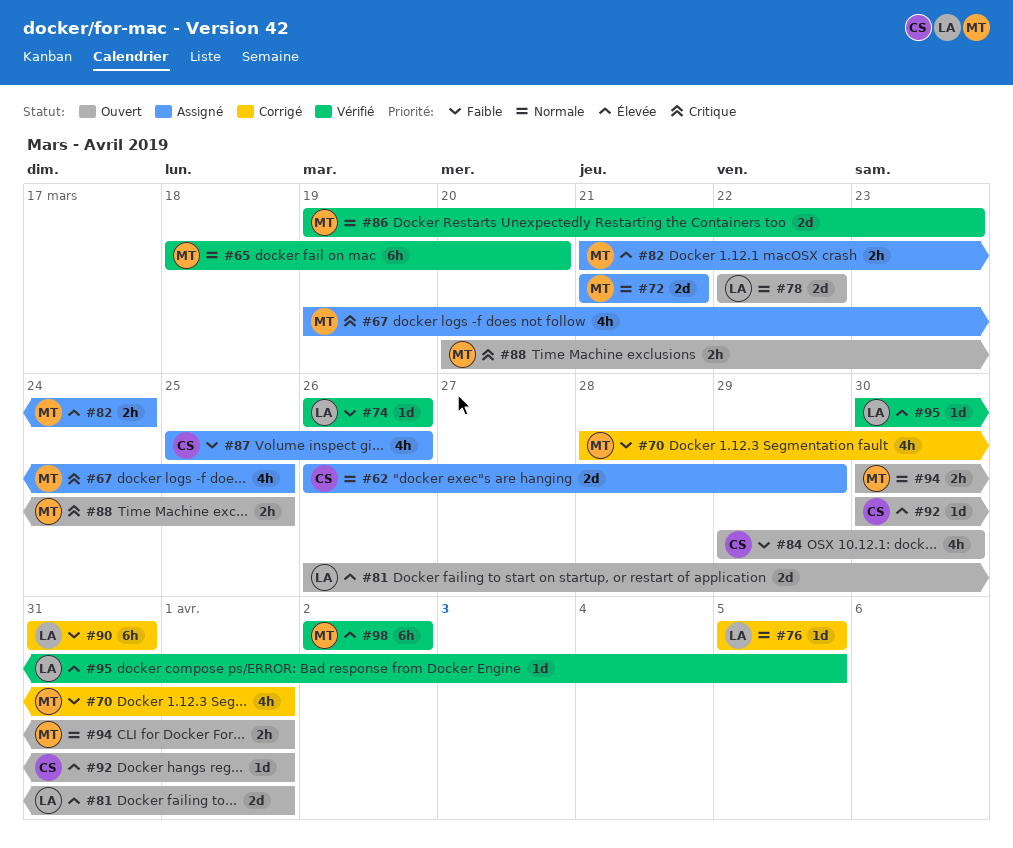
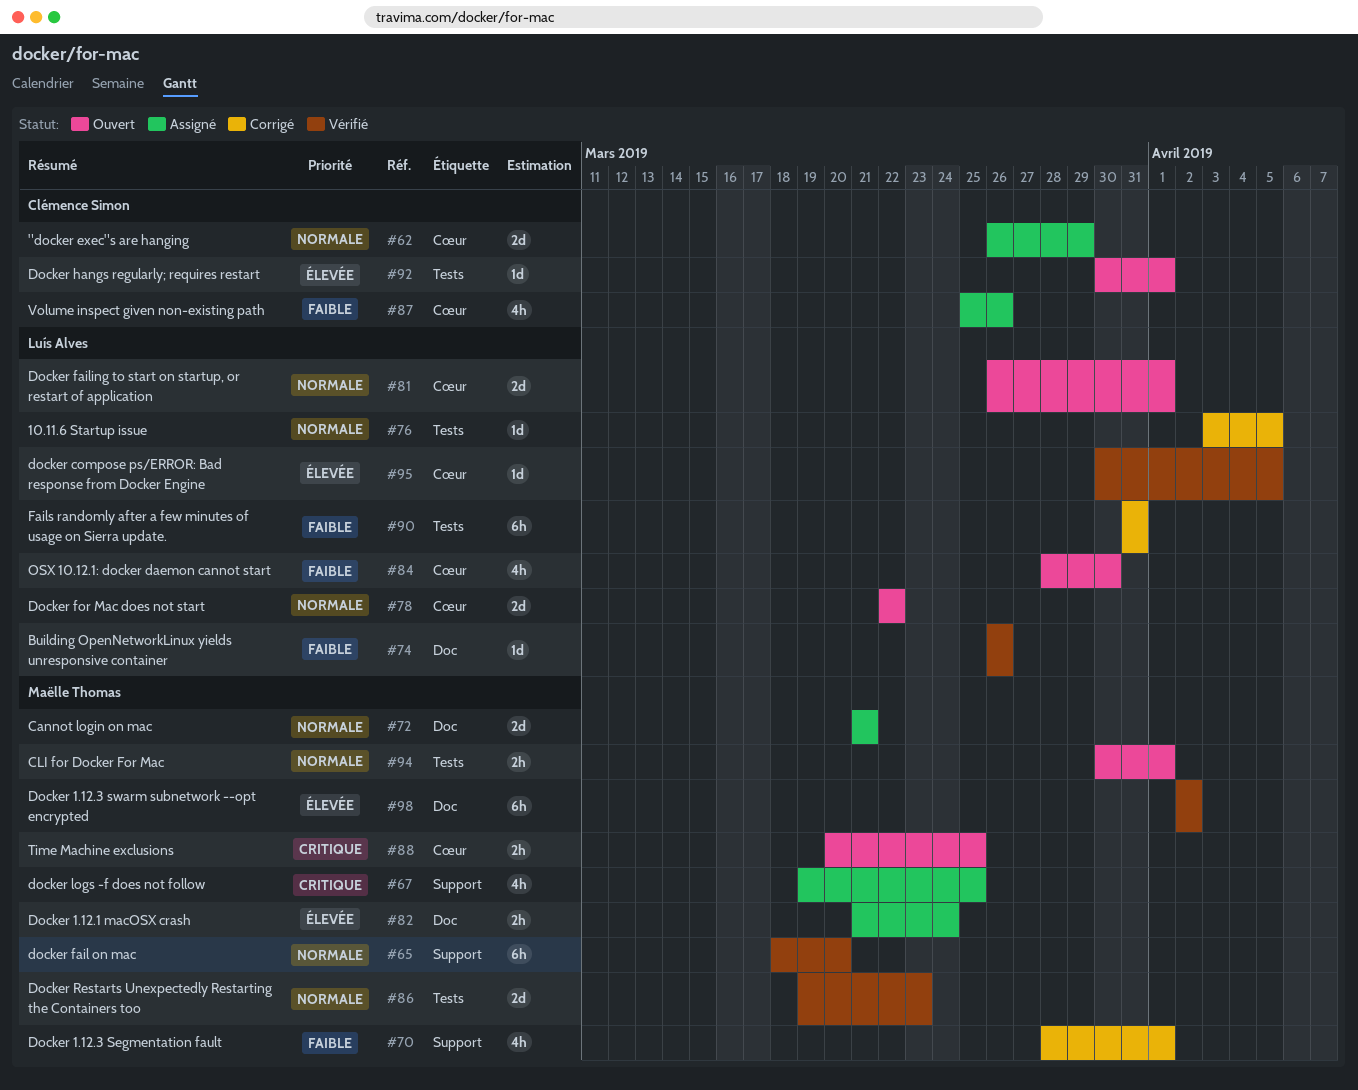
#76, start: Apr 5 -> Apr 3
#81, priority: Élevée -> Normale
#84, owner: Clémence Simon -> Luís Alves
#84, start: Mar 29 -> Mar 28

